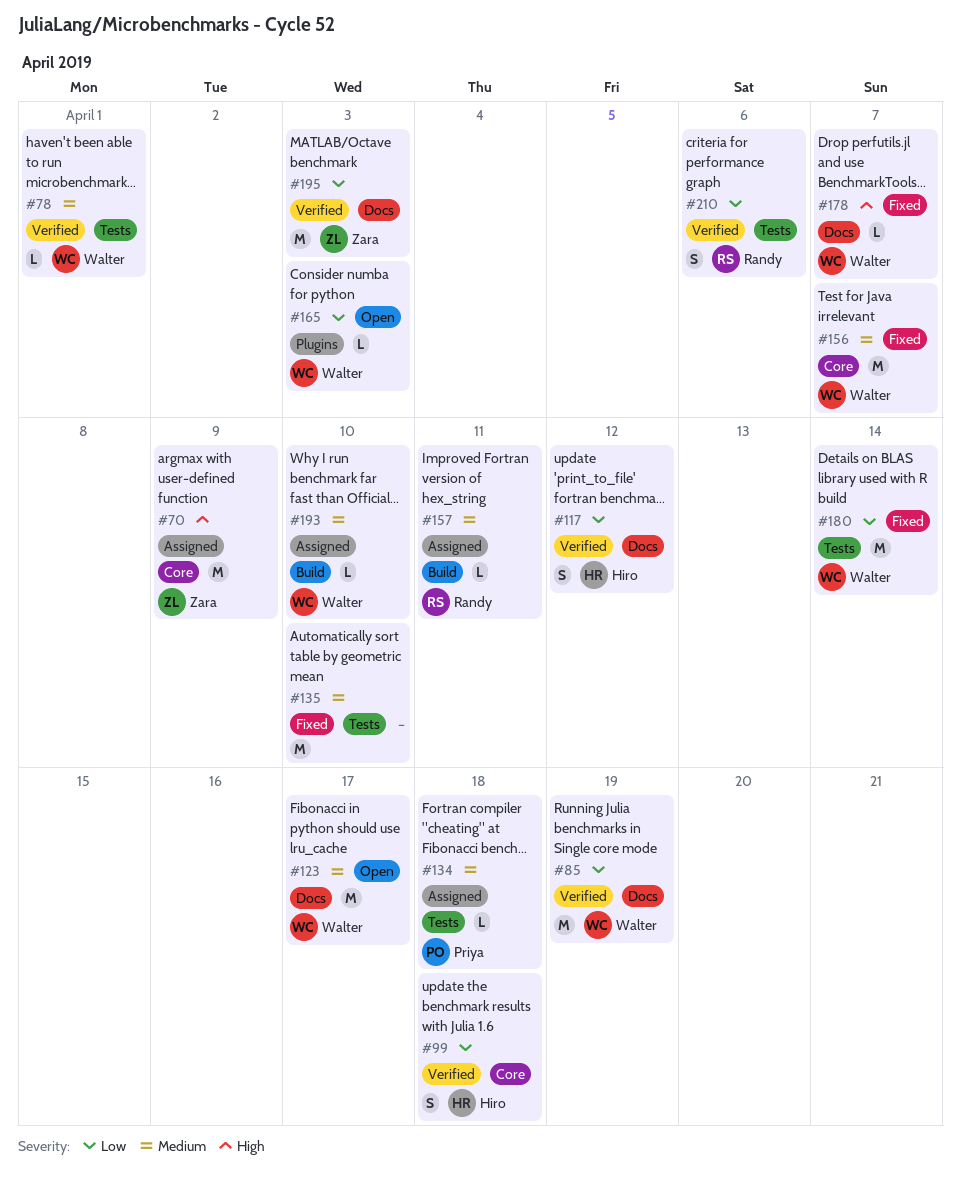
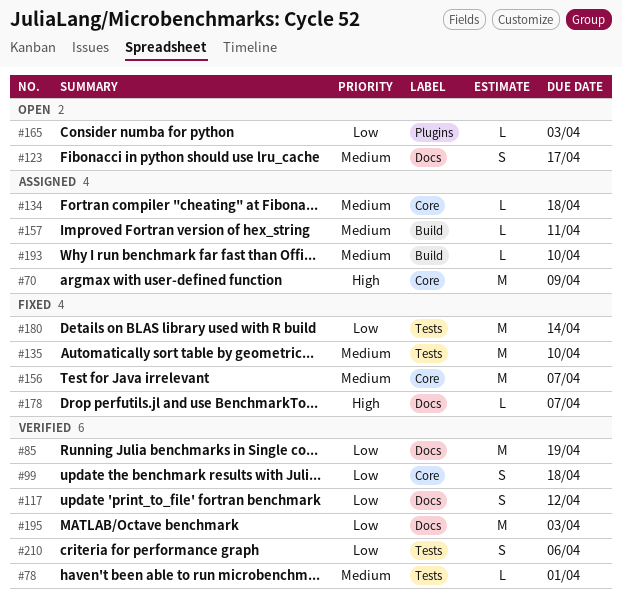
#123, estimate: M -> S
#134, label: Tests -> Core

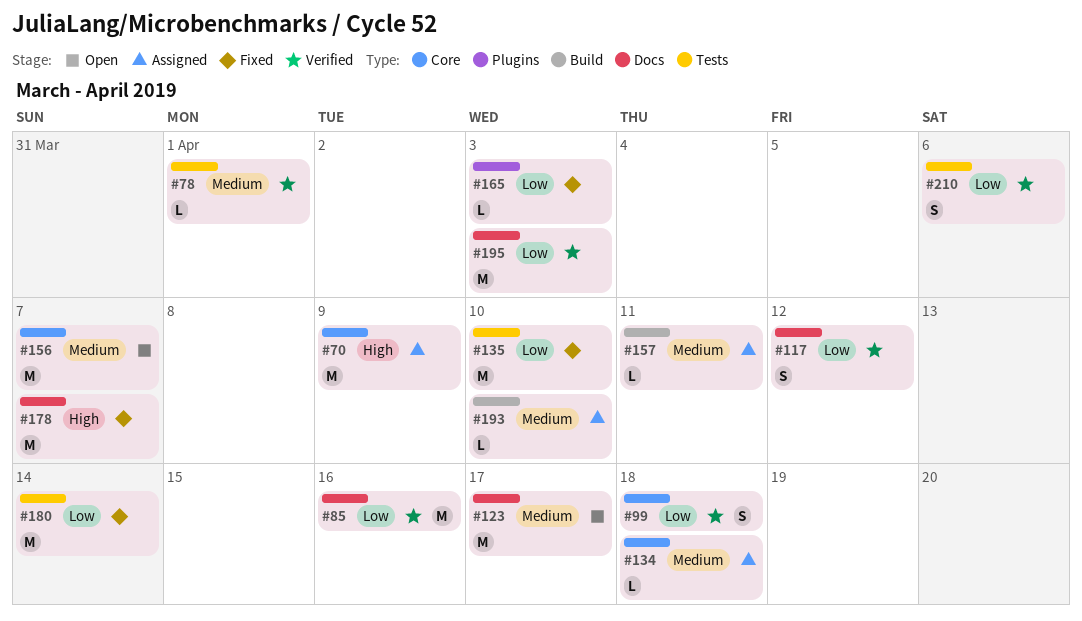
#85, due: Apr 19 -> Apr 16
#123, estimate: S -> M
#135, priority: Medium -> Low
#156, status: Fixed -> Open
#165, status: Open -> Fixed
#178, estimate: L -> M

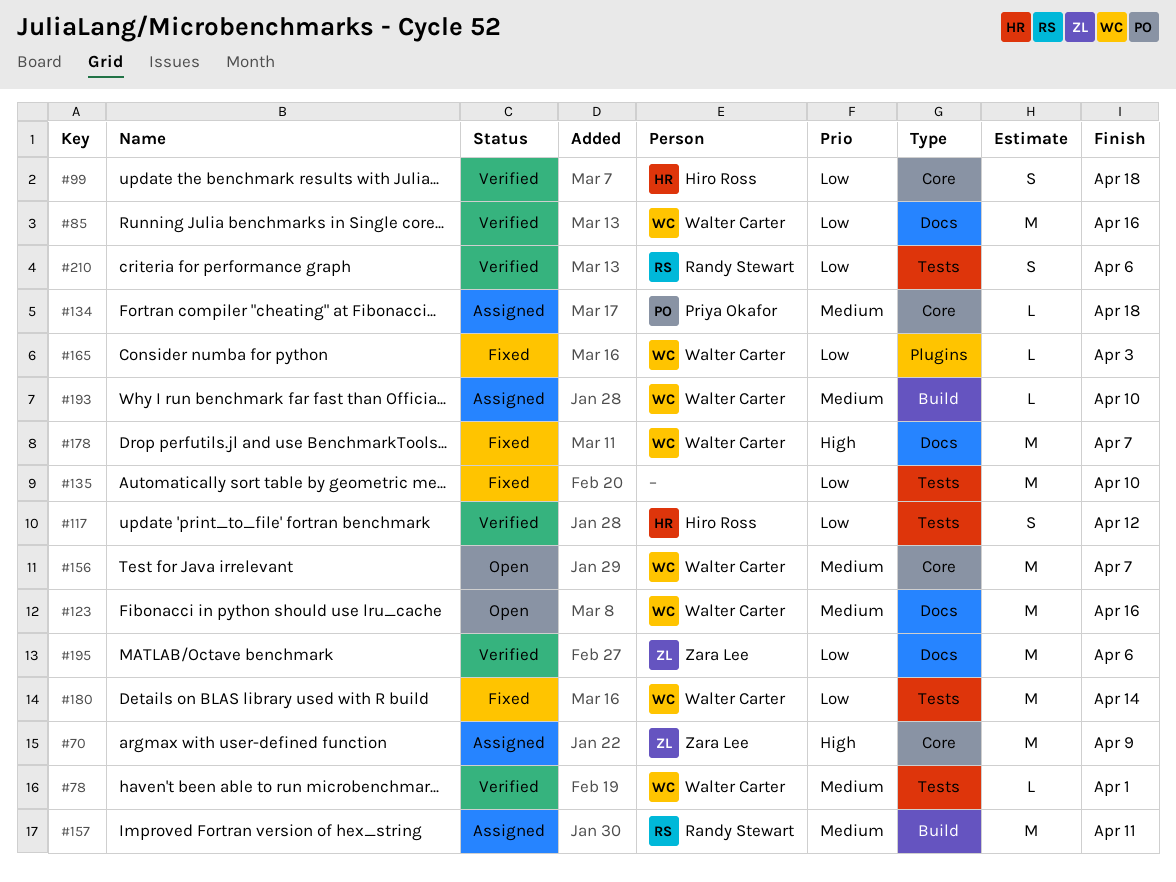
#117, label: Docs -> Tests
#123, due: Apr 17 -> Apr 16
#157, estimate: L -> M
#195, due: Apr 3 -> Apr 6

